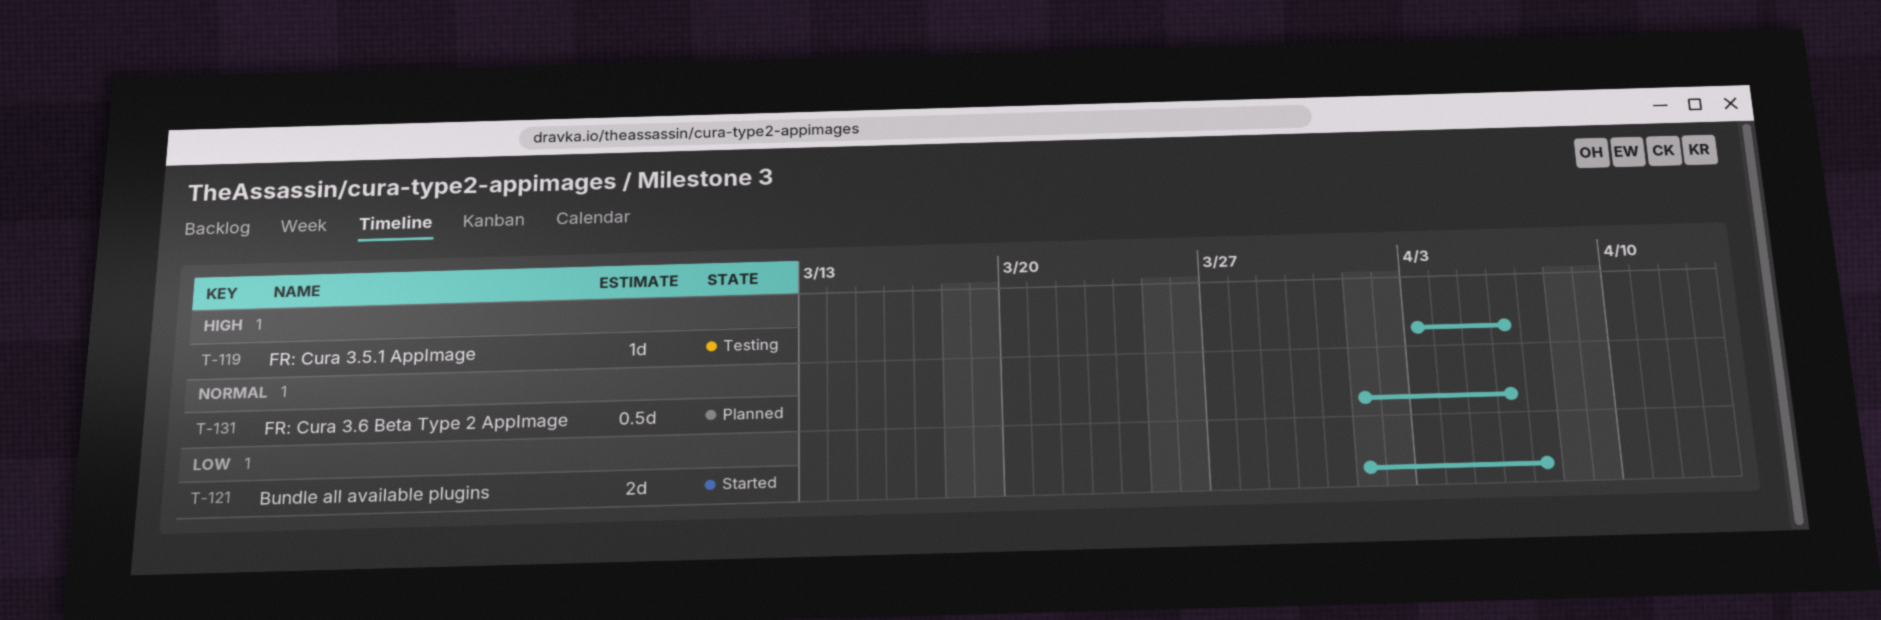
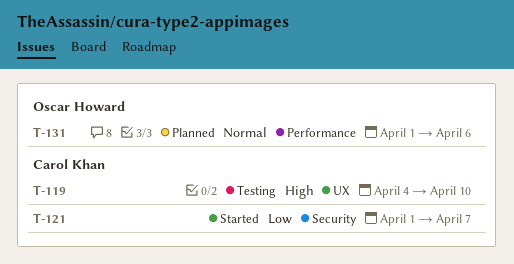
T-119, start: Apr 3 -> Apr 4
T-119, due: Apr 6 -> Apr 10

